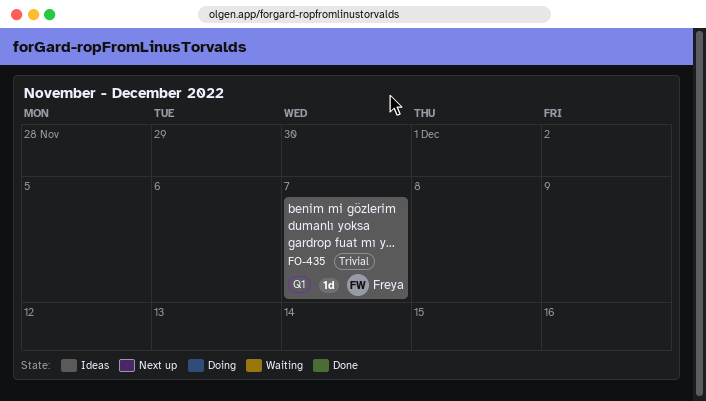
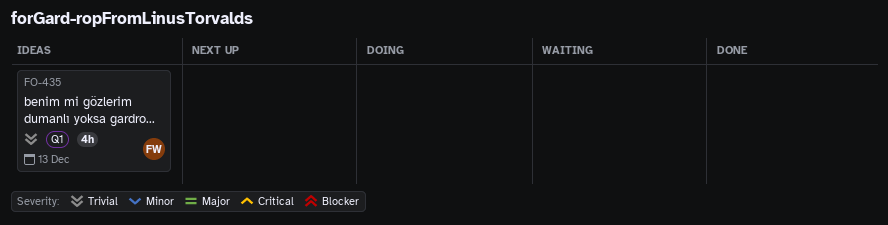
FO-435, estimate: 1d -> 4h
FO-435, due: Dec 7 -> Dec 13

